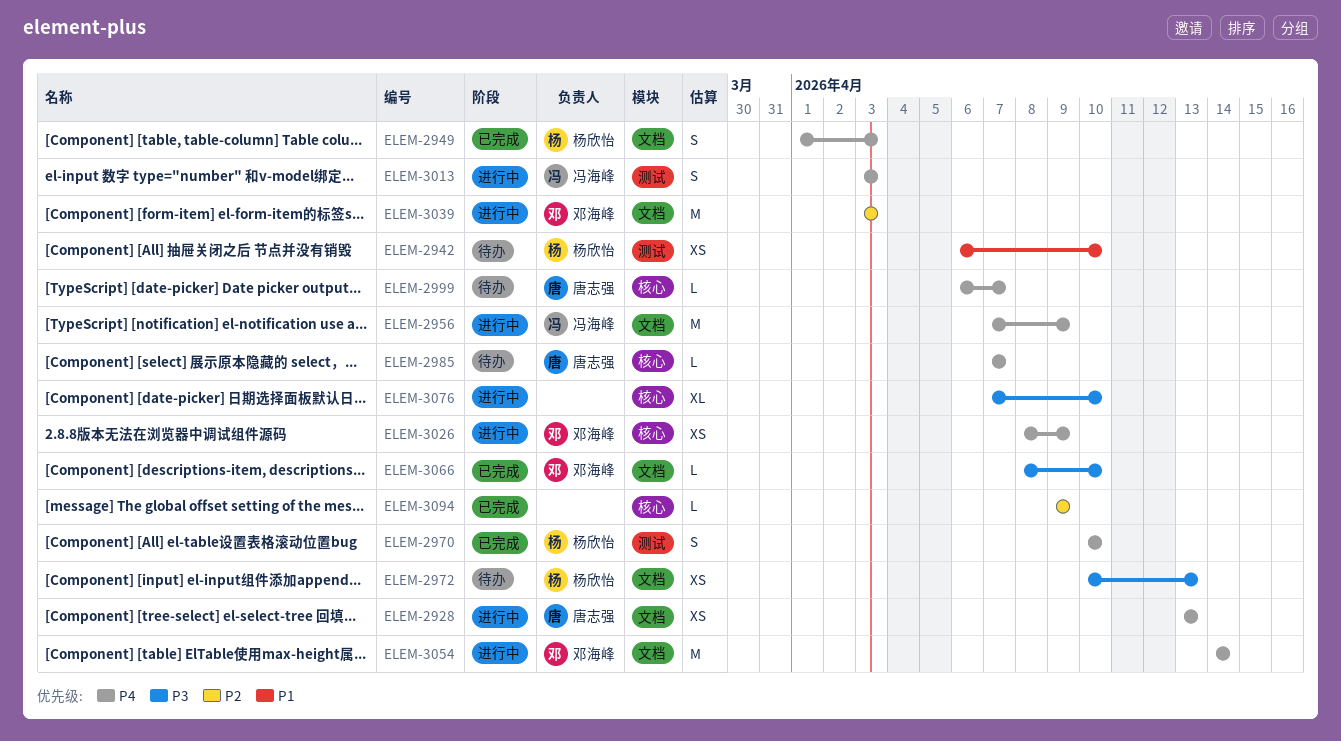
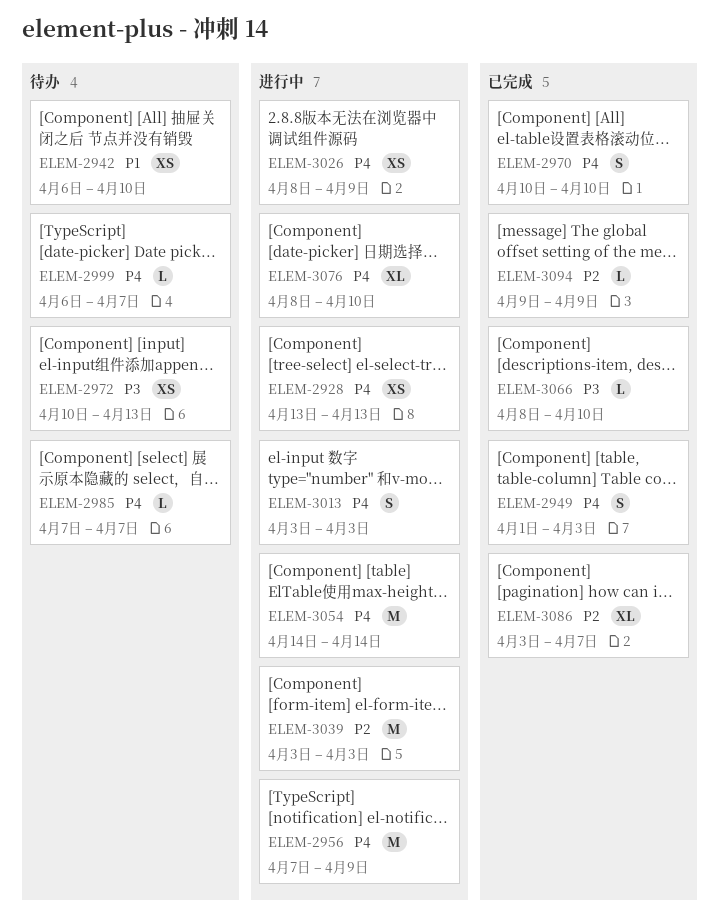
ELEM-3076, priority: P3 -> P4
ELEM-3076, start: Apr 7 -> Apr 8
ELEM-3086: none -> present

